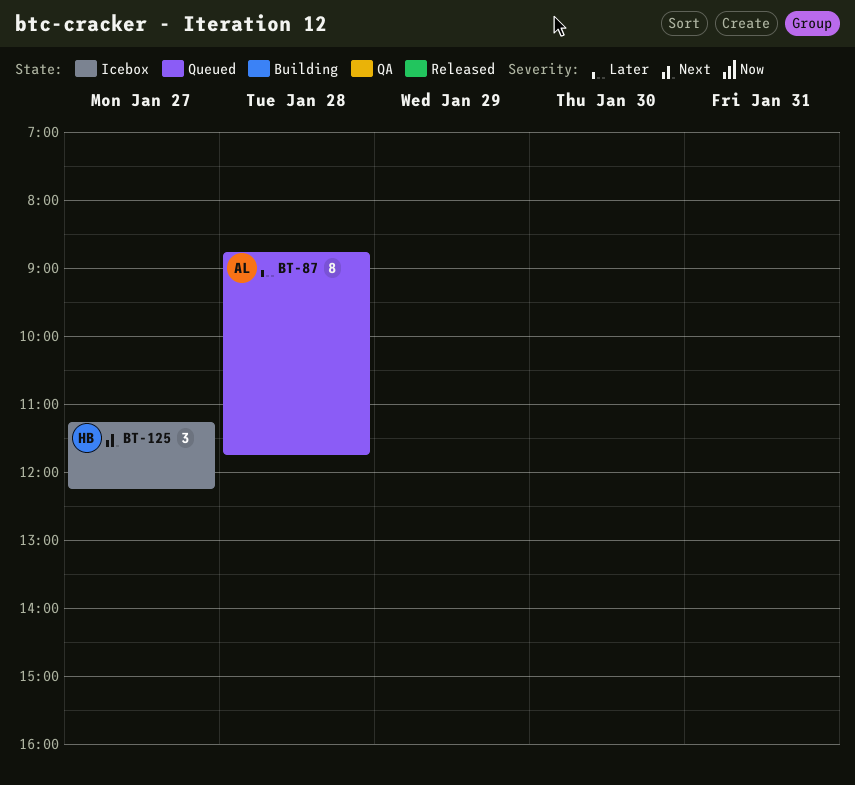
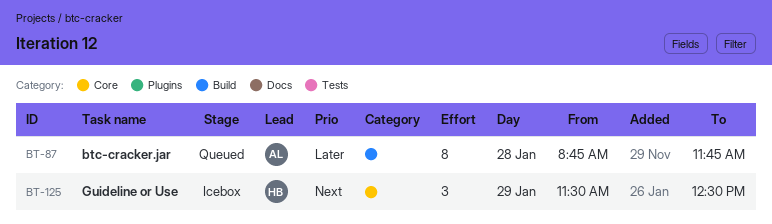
BT-125, day: Jan 27 -> Jan 29
BT-125, begins: 11:15 -> 11:30
BT-125, ends: 12:15 -> 12:30

